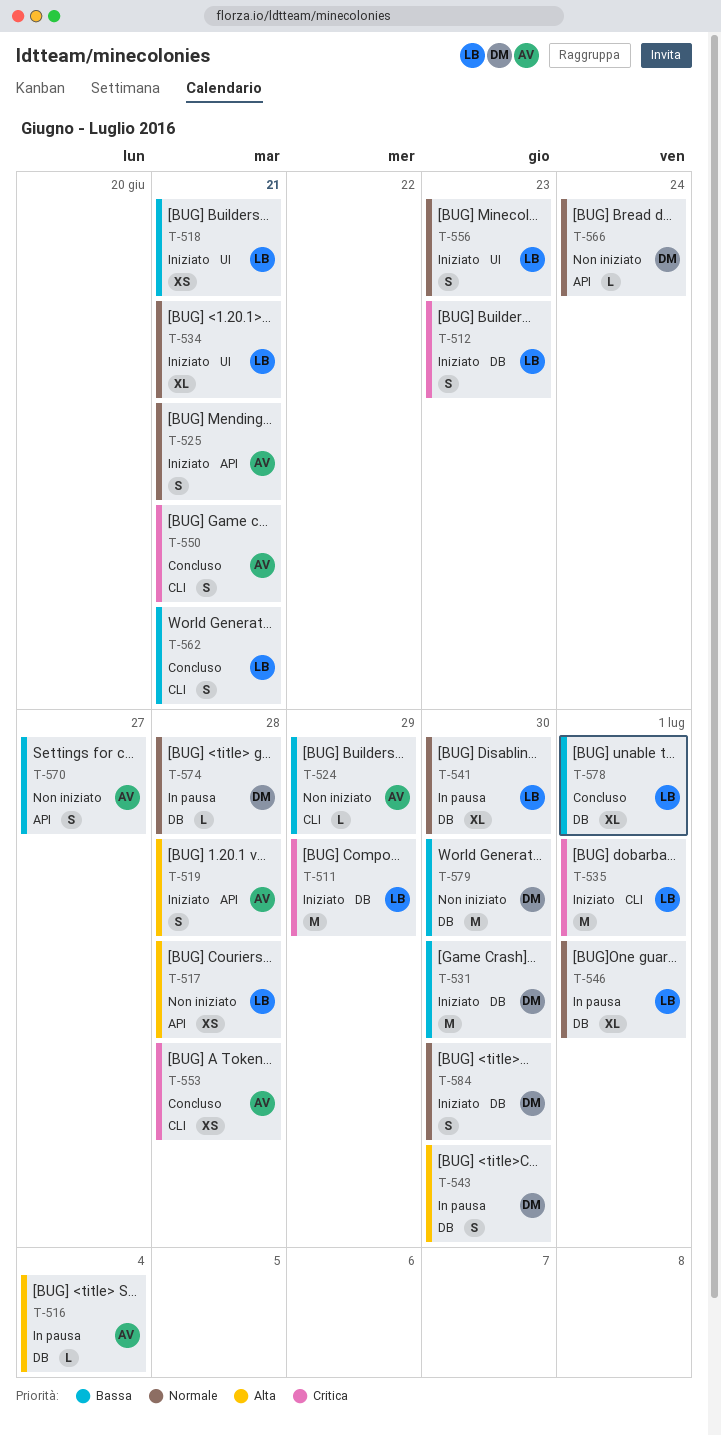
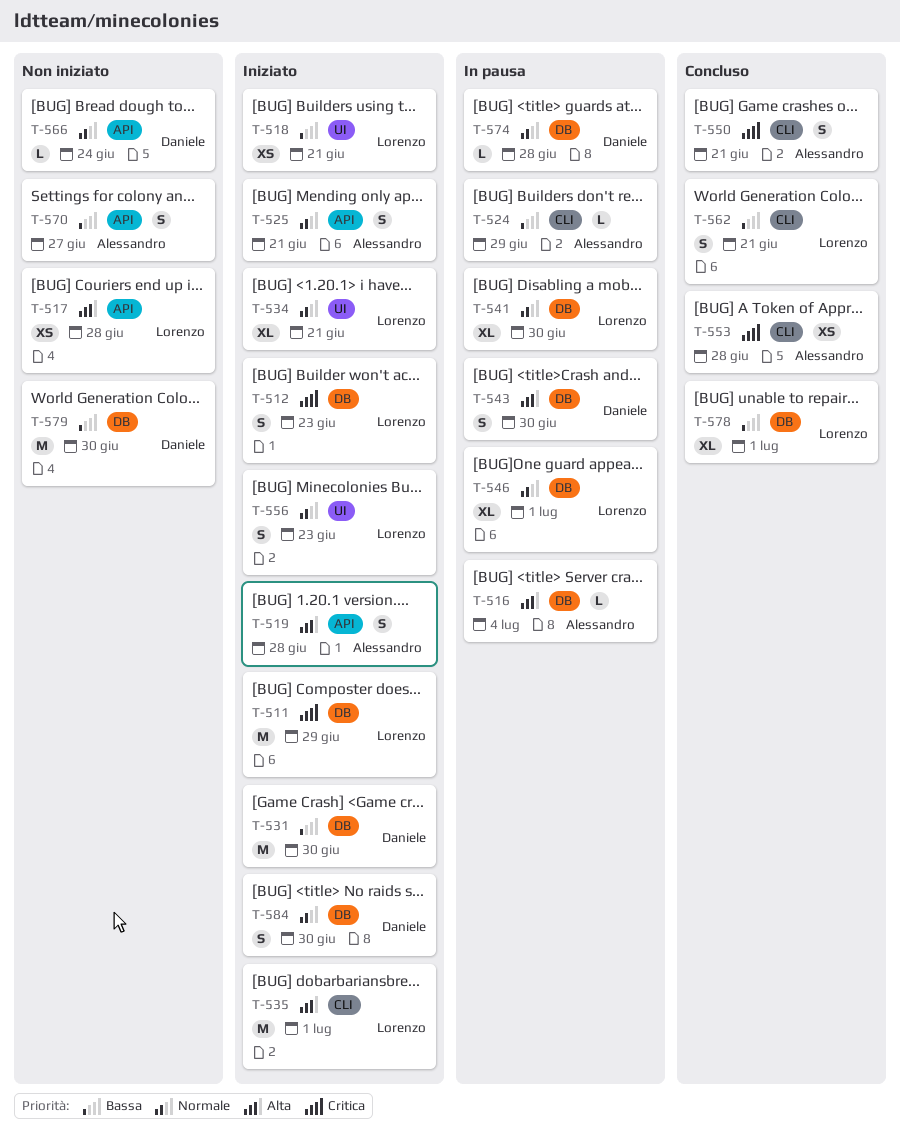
T-524, status: Non iniziato -> In pausa
T-535, priority: Critica -> Alta

